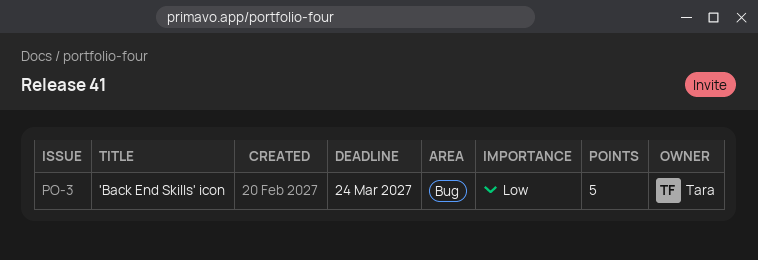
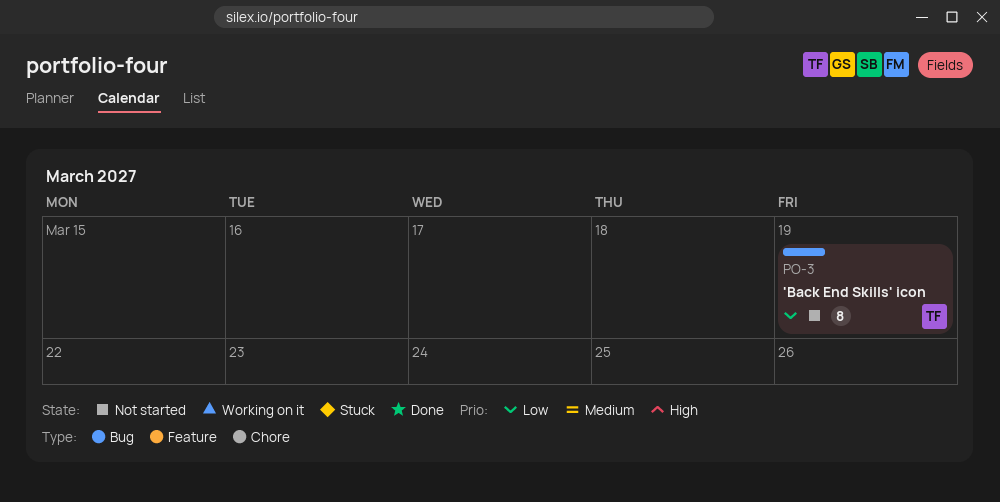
PO-3, estimate: 5 -> 8
PO-3, due: Mar 24 -> Mar 19

